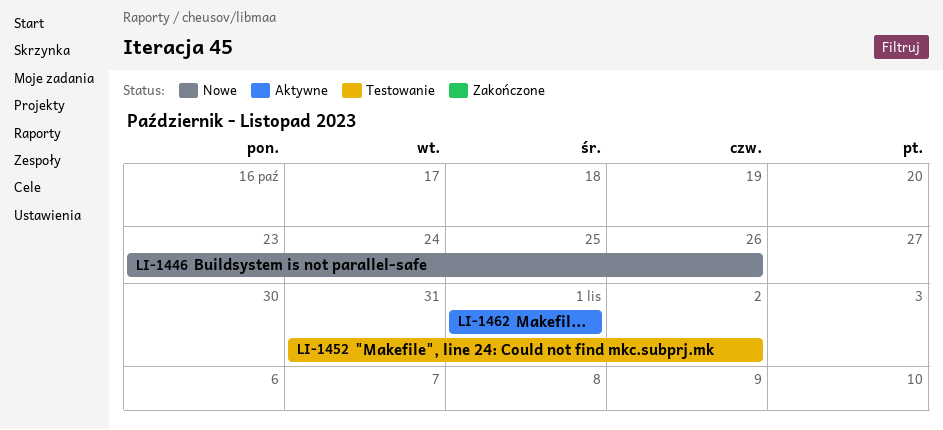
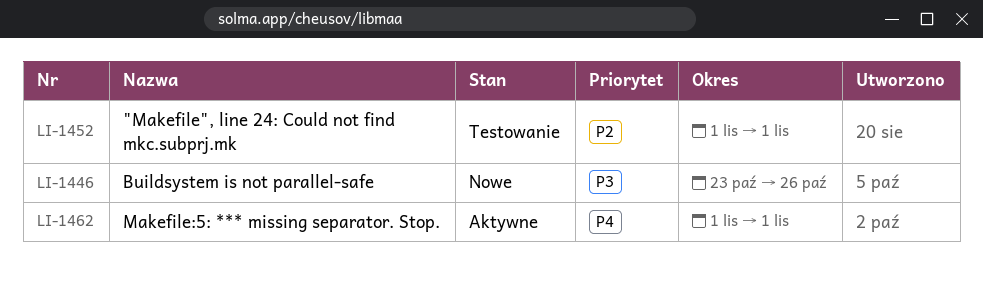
LI-1452, start: Oct 31 -> Nov 1
LI-1452, due: Nov 2 -> Nov 1

